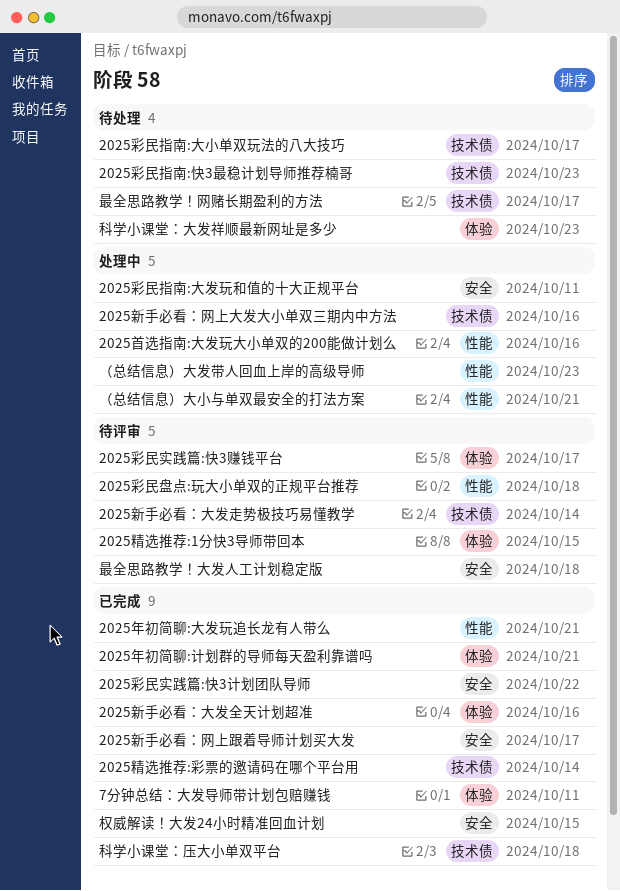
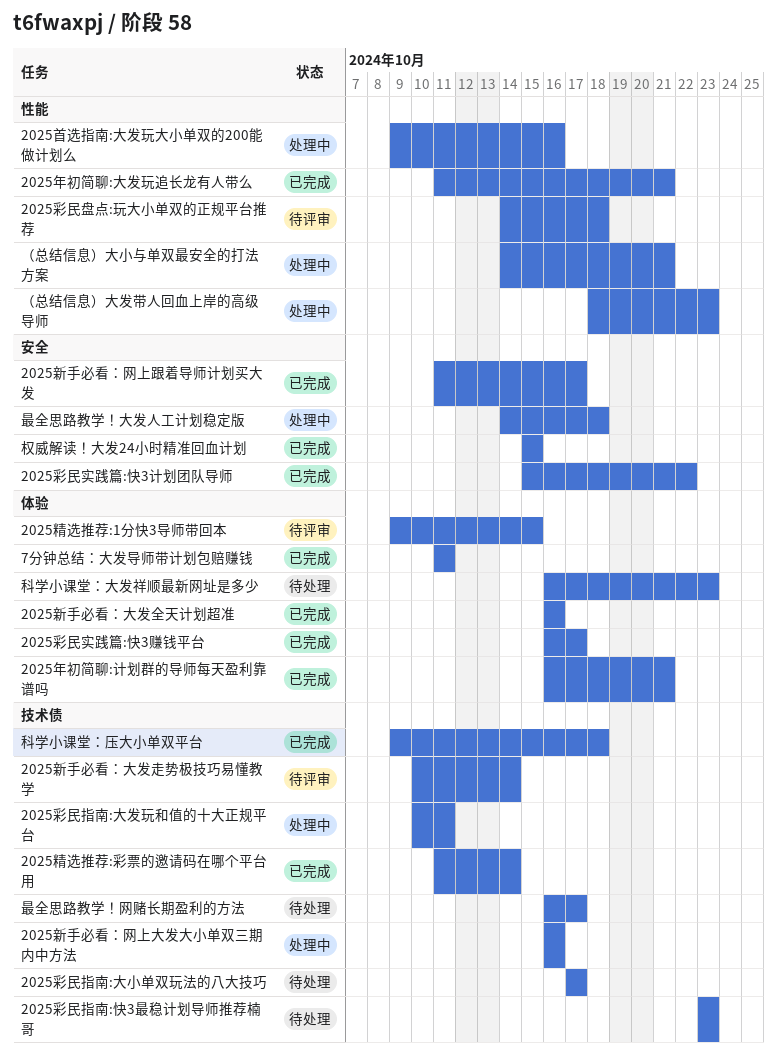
2025彩民实践篇:快3赚钱平台, status: 待评审 -> 已完成
2025彩民指南:大发玩和值的十大正规平台, label: 安全 -> 技术债
最全思路教学！大发人工计划稳定版, status: 待评审 -> 处理中

